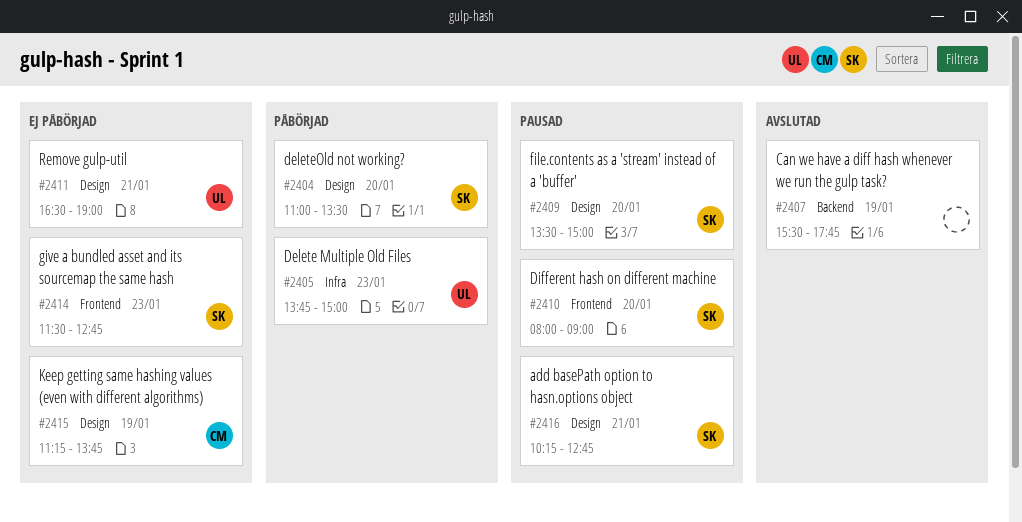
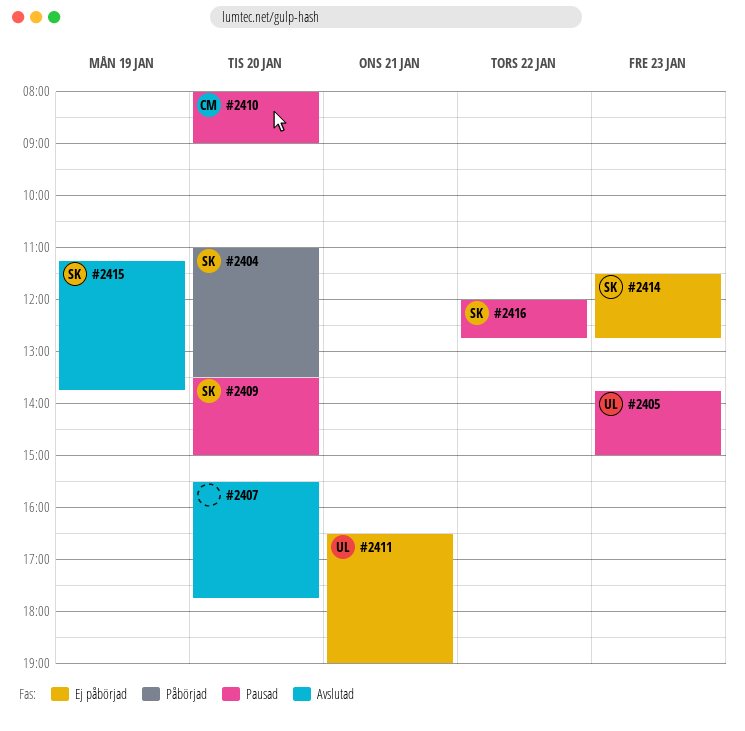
#2405, status: Påbörjad -> Pausad
#2407, day: Jan 19 -> Jan 20
#2410, owner: SK -> CM
#2415, status: Ej påbörjad -> Avslutad
#2415, owner: CM -> SK
#2416, day: Jan 21 -> Jan 22
#2416, begins: 10:15 -> 12:00

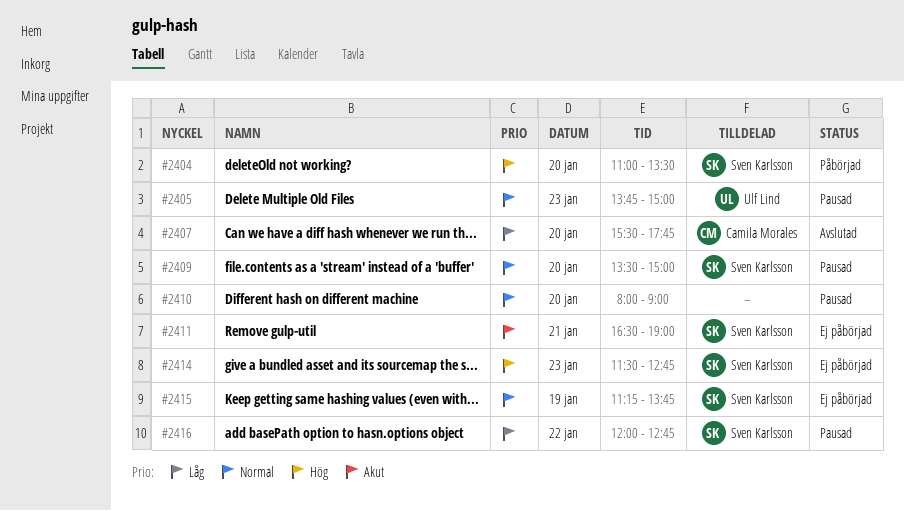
#2407, owner: none -> Camila Morales
#2410, owner: Camila Morales -> none
#2411, owner: Ulf Lind -> Sven Karlsson
#2415, status: Avslutad -> Ej påbörjad

